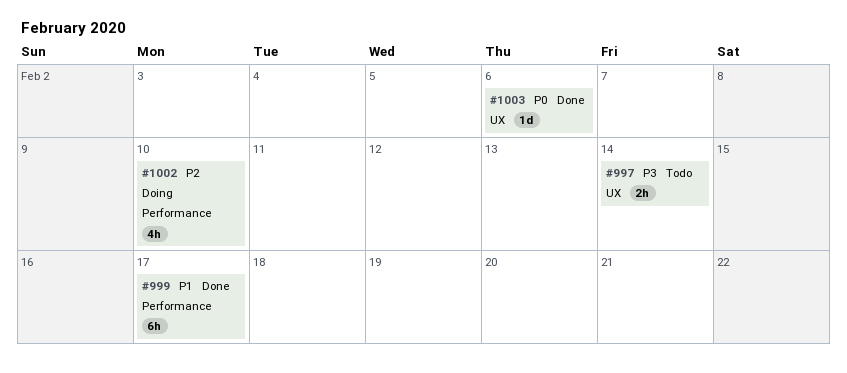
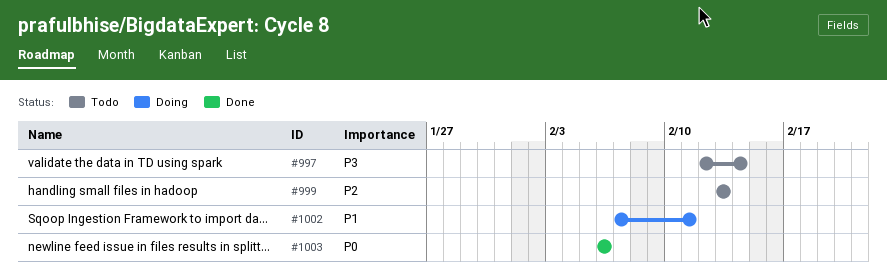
#999, status: Done -> Todo
#999, priority: P1 -> P2
#999, due: Feb 17 -> Feb 13
#1002, priority: P2 -> P1
#1002, due: Feb 10 -> Feb 11

